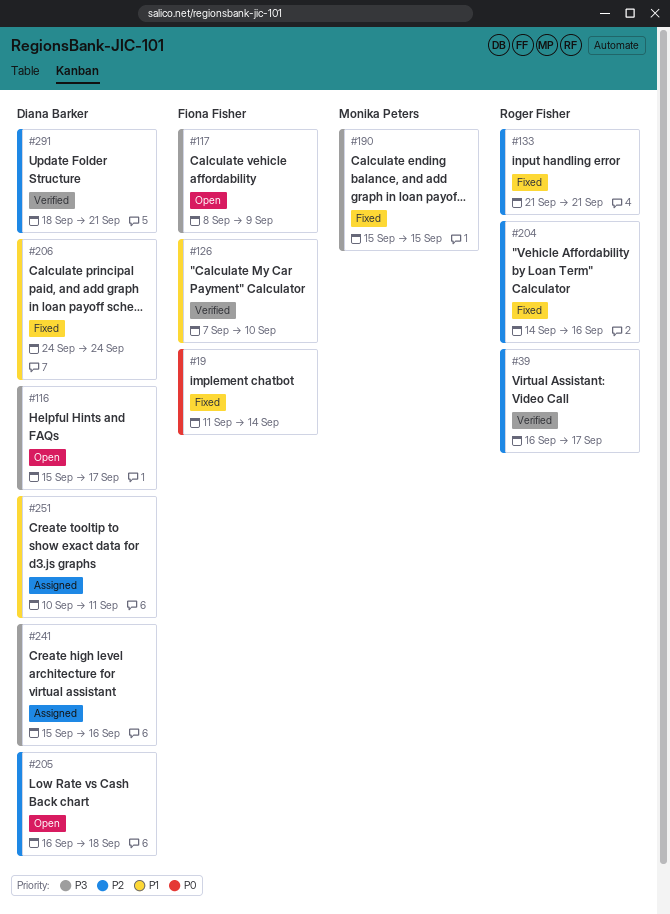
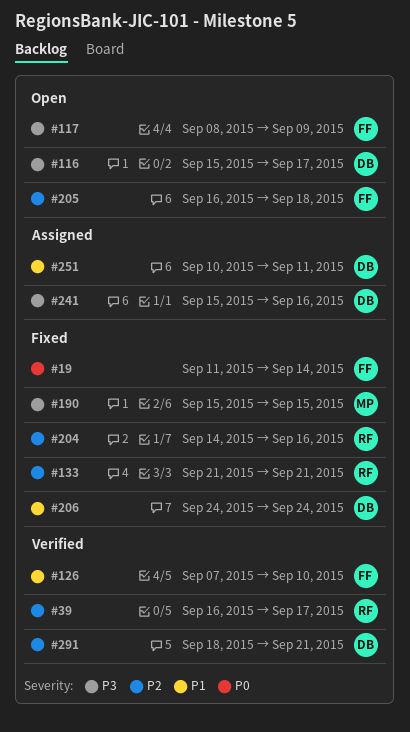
#205, owner: Diana Barker -> Fiona Fisher

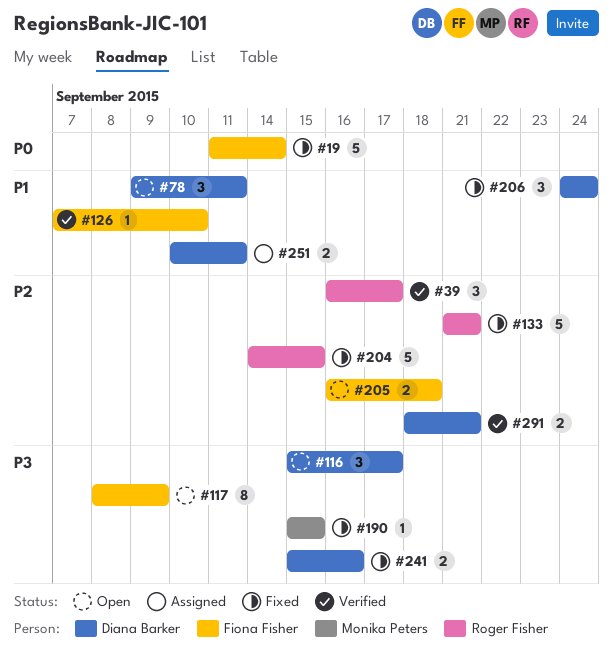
#78: none -> present
#204, due: Sep 16 -> Sep 15
#241, status: Assigned -> Fixed

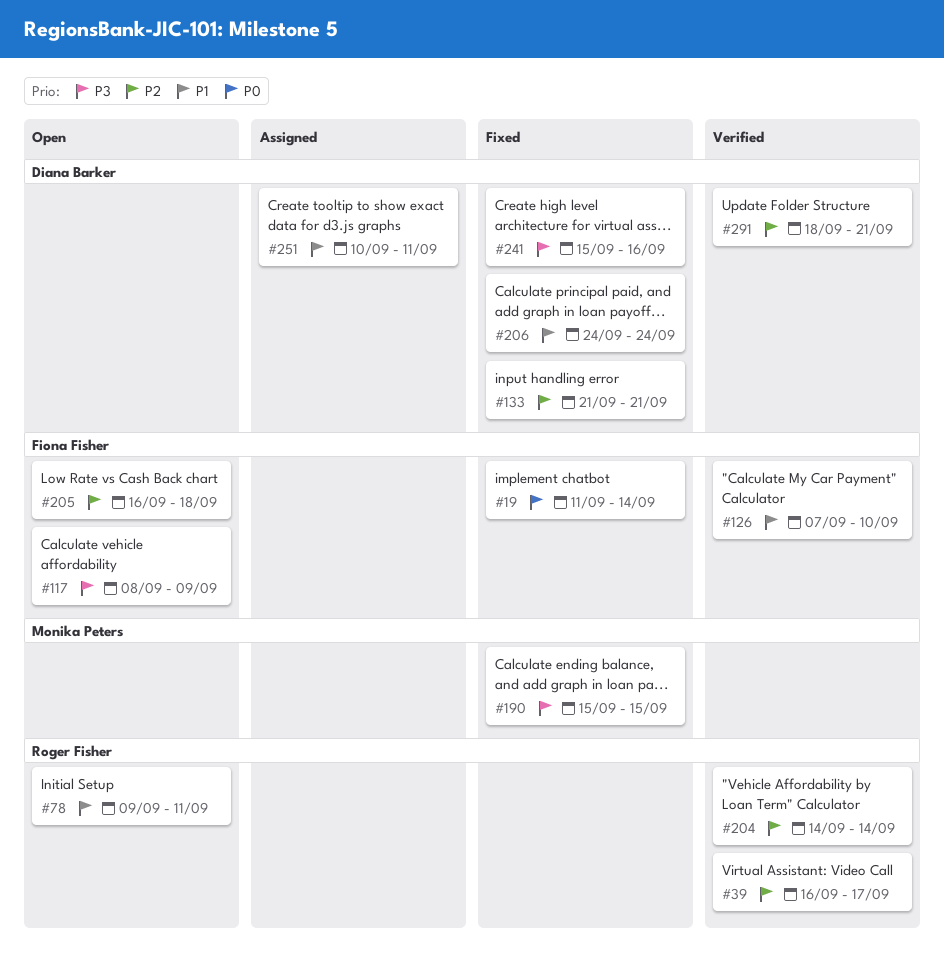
#78, owner: Diana Barker -> Roger Fisher
#116: present -> none
#133, owner: Roger Fisher -> Diana Barker
#204, status: Fixed -> Verified
#204, due: Sep 15 -> Sep 14

